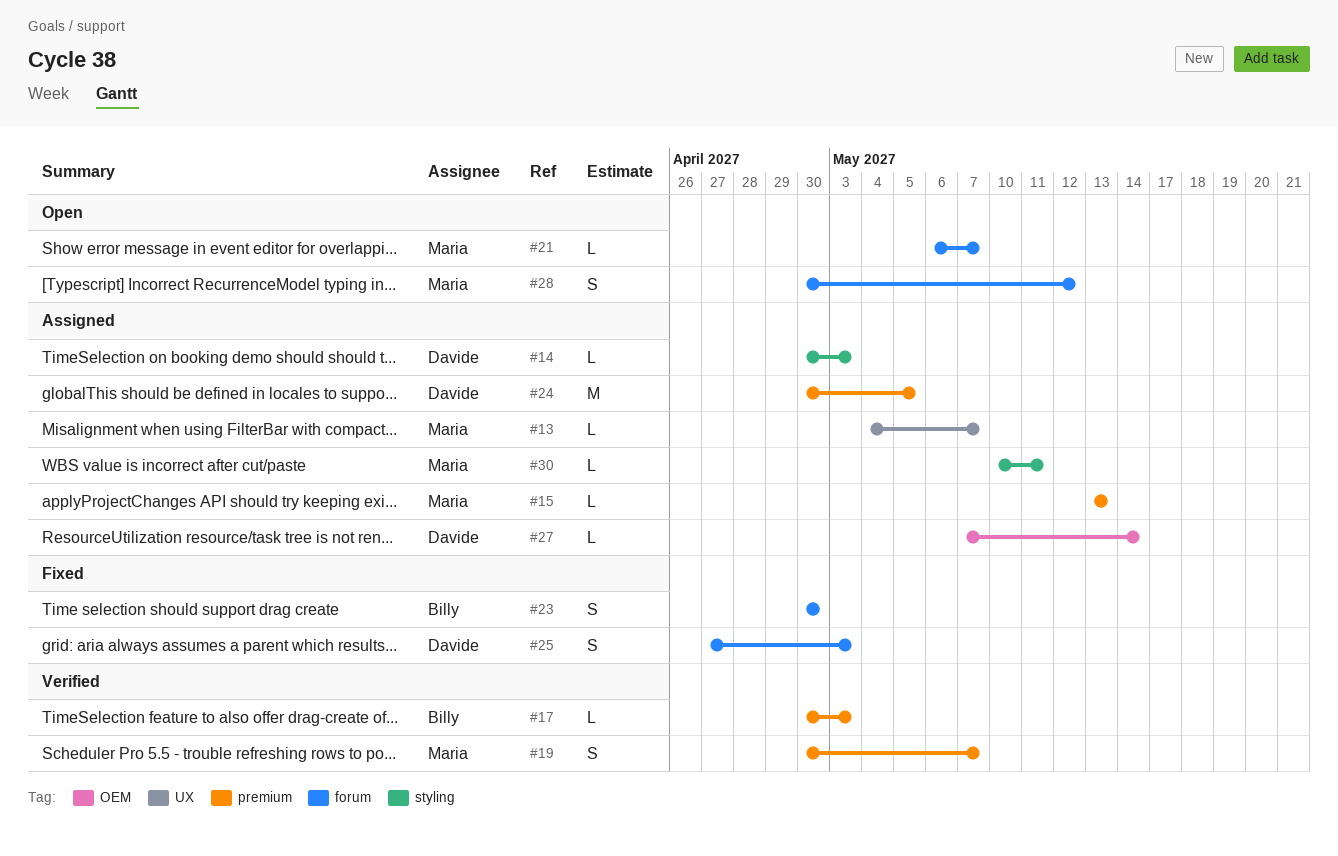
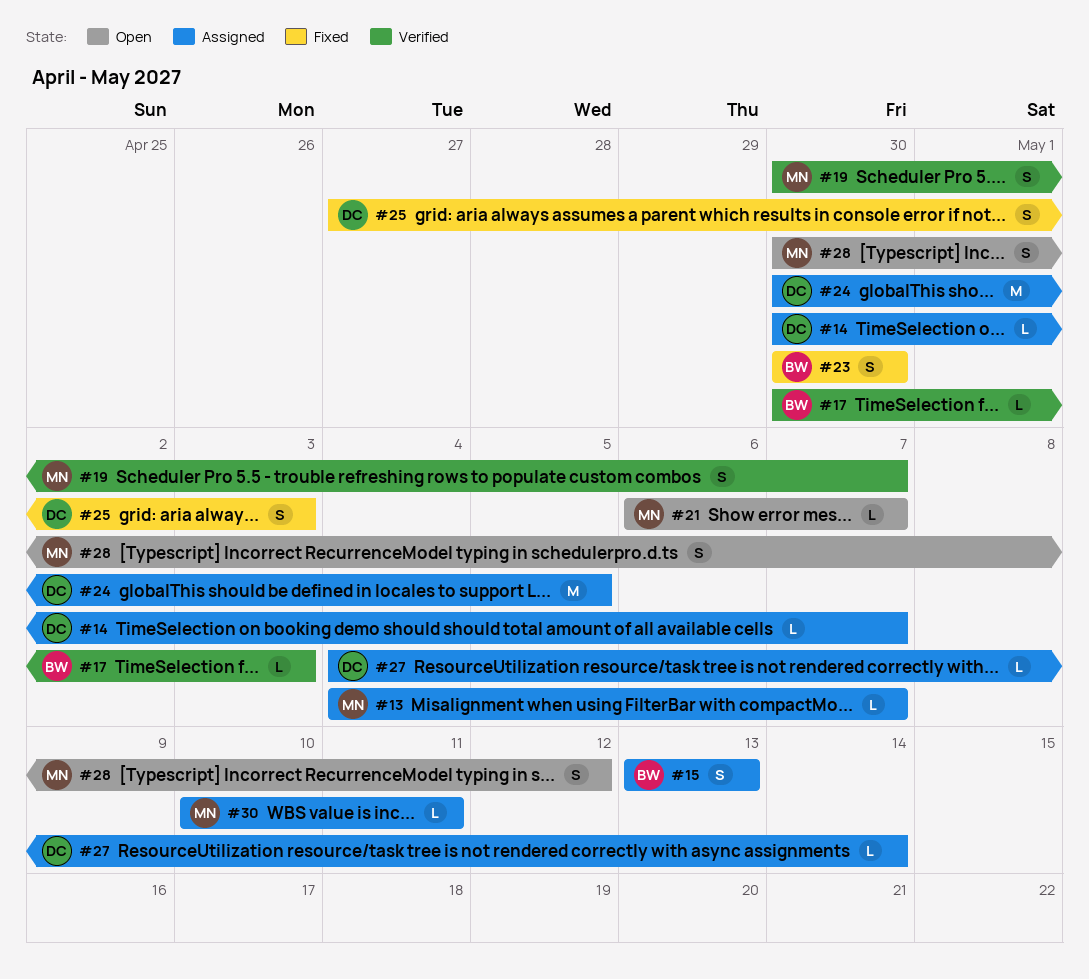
#14, due: May 3 -> May 7
#15, owner: Maria -> Billy
#15, estimate: L -> S
#27, start: May 7 -> May 4

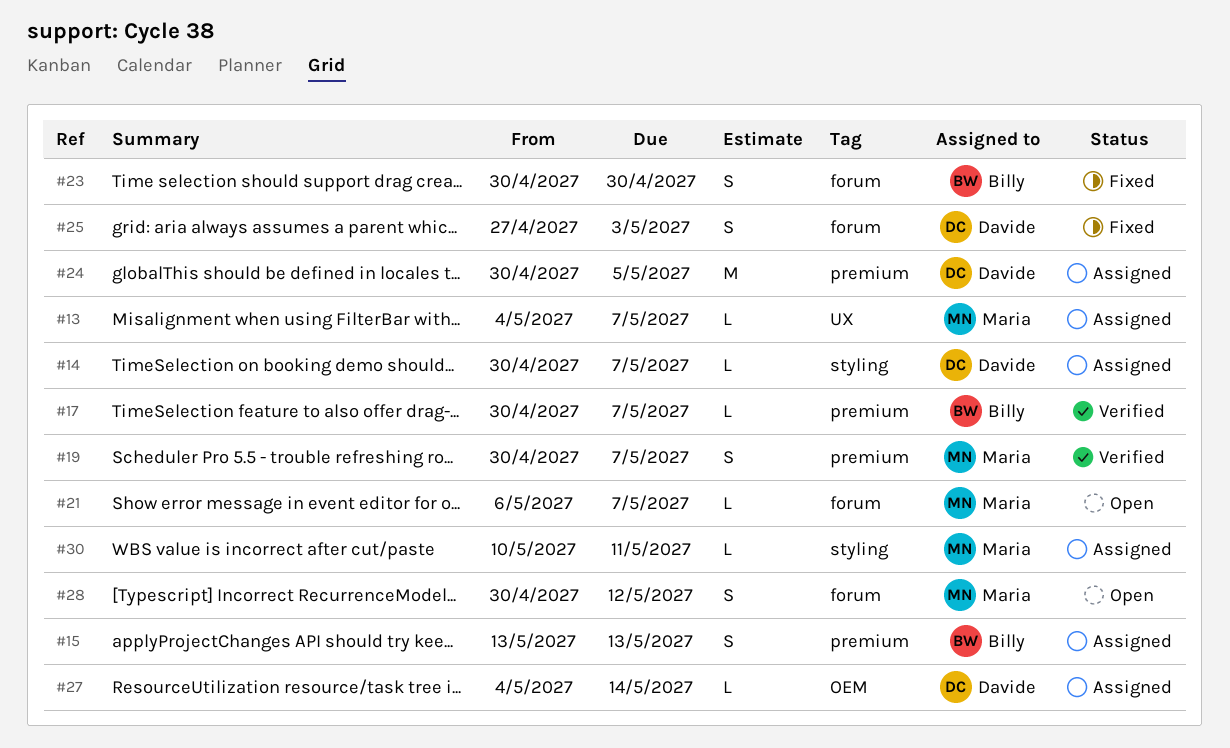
#17, due: May 3 -> May 7

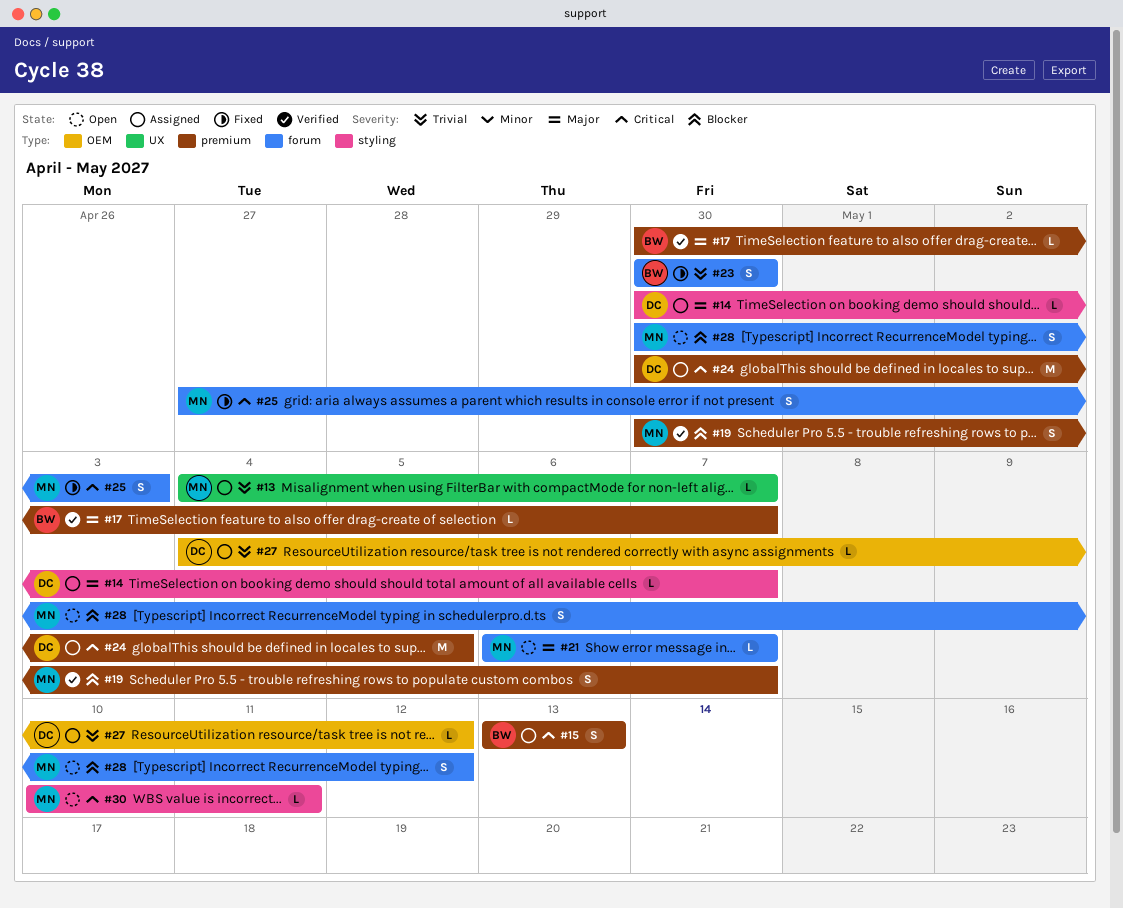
#25, owner: Davide -> Maria
#27, due: May 14 -> May 12
#30, status: Assigned -> Open

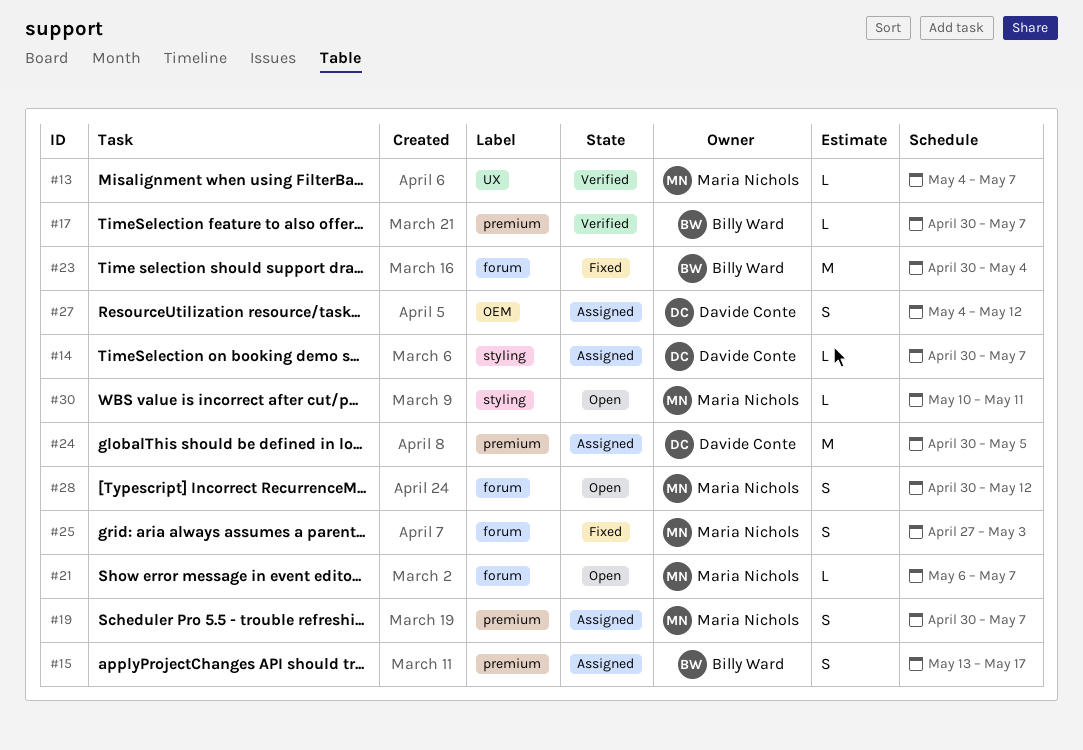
#13, status: Assigned -> Verified
#15, due: May 13 -> May 17
#19, status: Verified -> Assigned
#23, estimate: S -> M
#23, due: Apr 30 -> May 4
#27, estimate: L -> S

